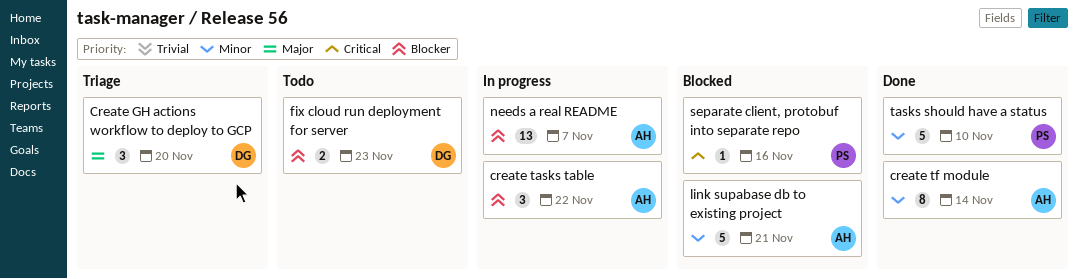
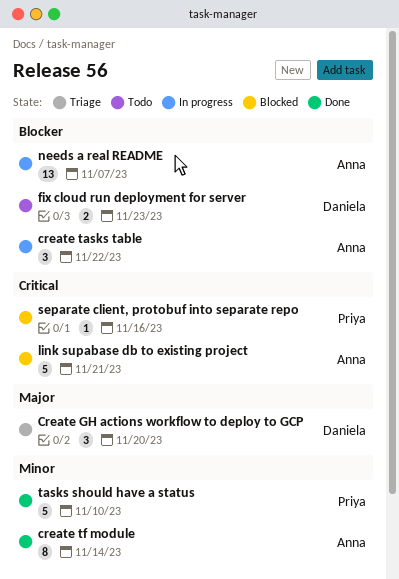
link supabase db to existing project, priority: Minor -> Critical

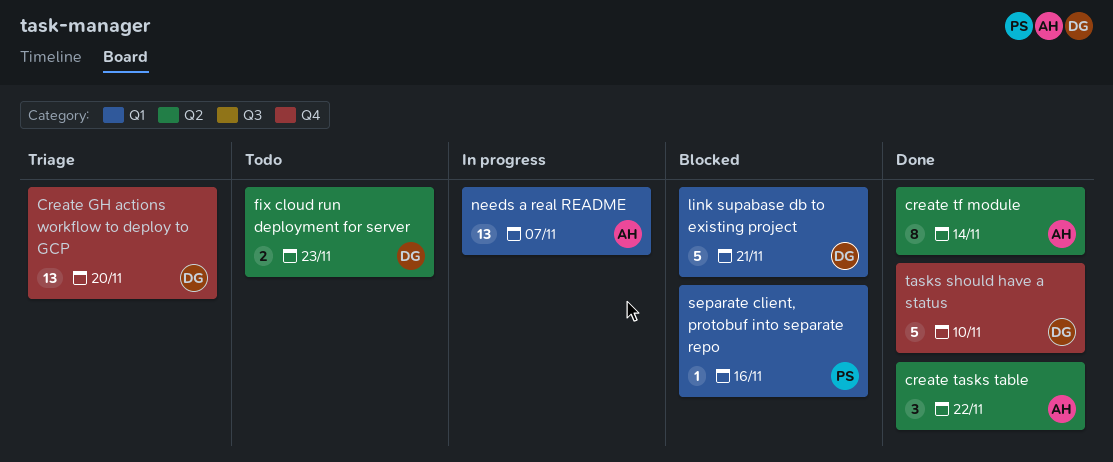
Create GH actions workflow to deploy to GCP, estimate: 3 -> 13
create tasks table, status: In progress -> Done
link supabase db to existing project, owner: Anna -> Daniela
tasks should have a status, owner: Priya -> Daniela

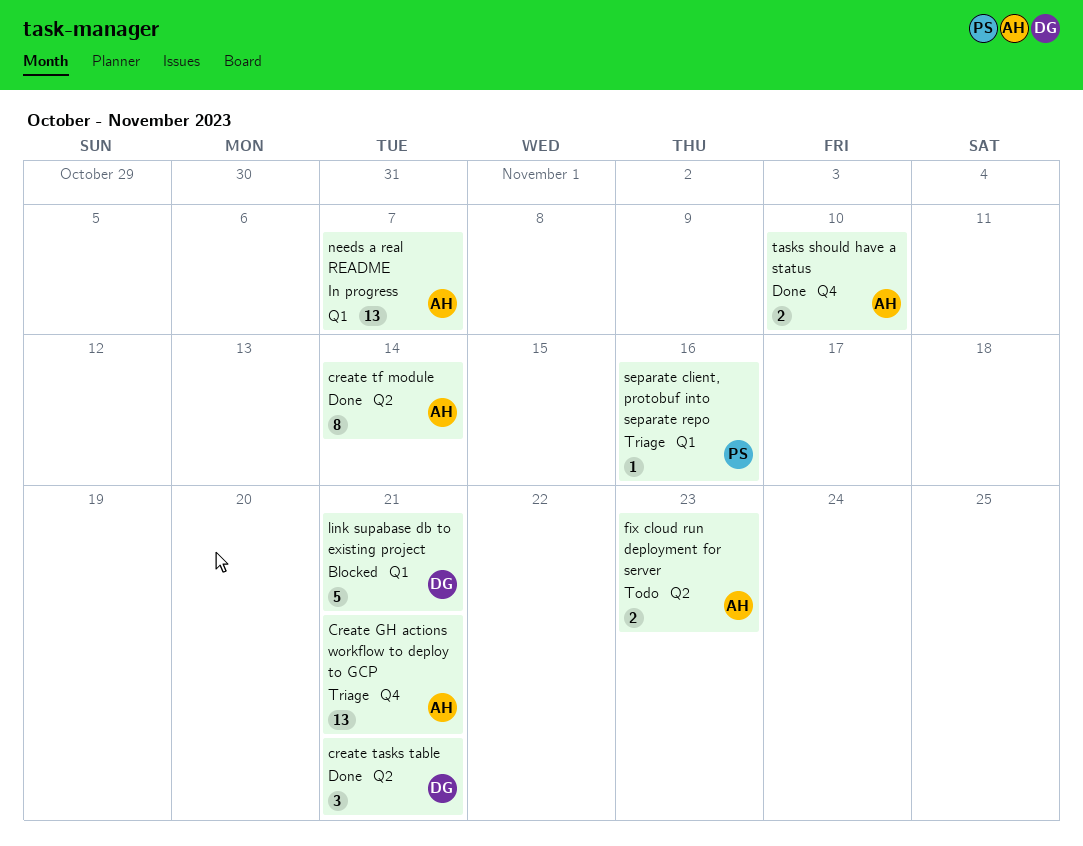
Create GH actions workflow to deploy to GCP, owner: DG -> AH
Create GH actions workflow to deploy to GCP, due: Nov 20 -> Nov 21
create tasks table, owner: AH -> DG
create tasks table, due: Nov 22 -> Nov 21
fix cloud run deployment for server, owner: DG -> AH
separate client, protobuf into separate repo, status: Blocked -> Triage
tasks should have a status, owner: DG -> AH
tasks should have a status, estimate: 5 -> 2

